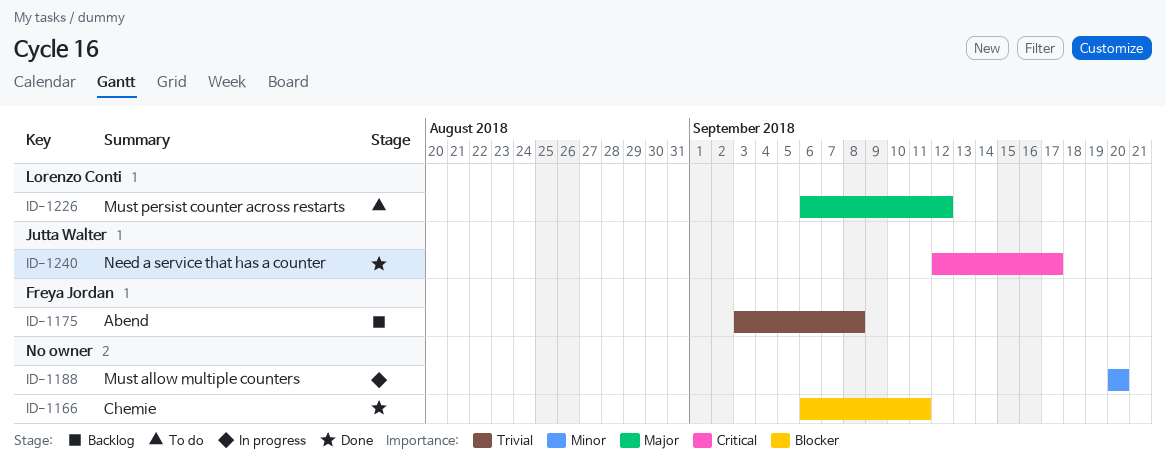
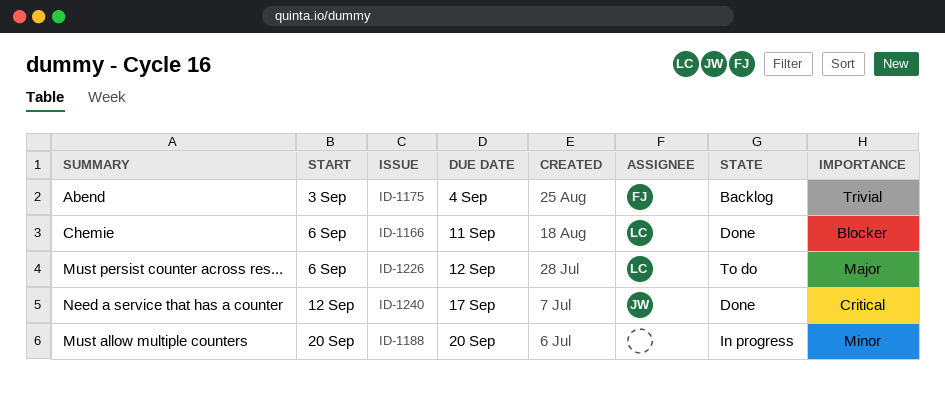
ID-1166, owner: none -> Lorenzo Conti
ID-1175, due: Sep 8 -> Sep 4

